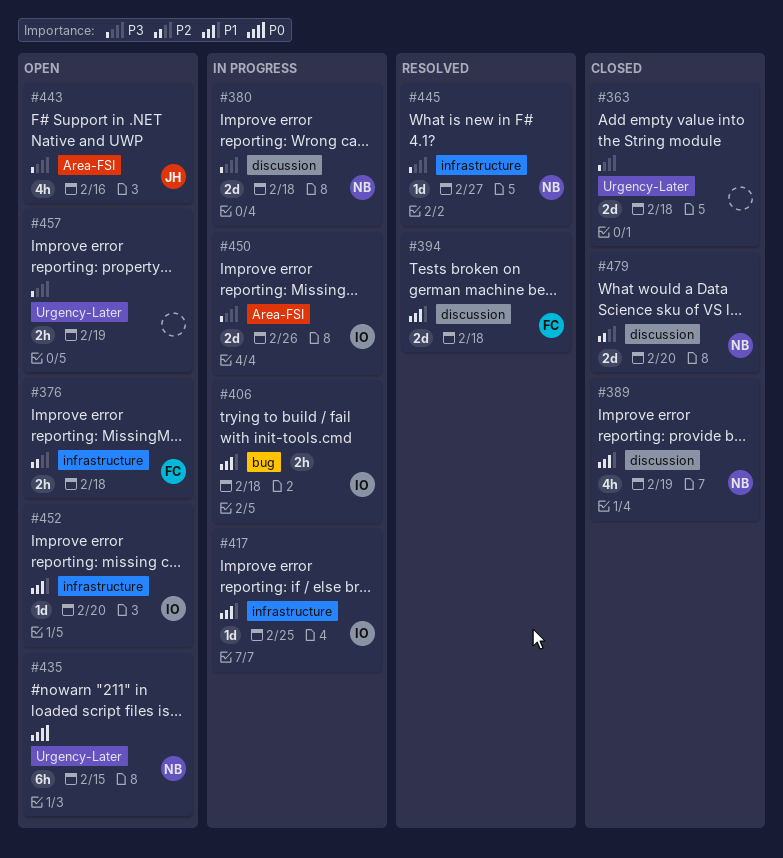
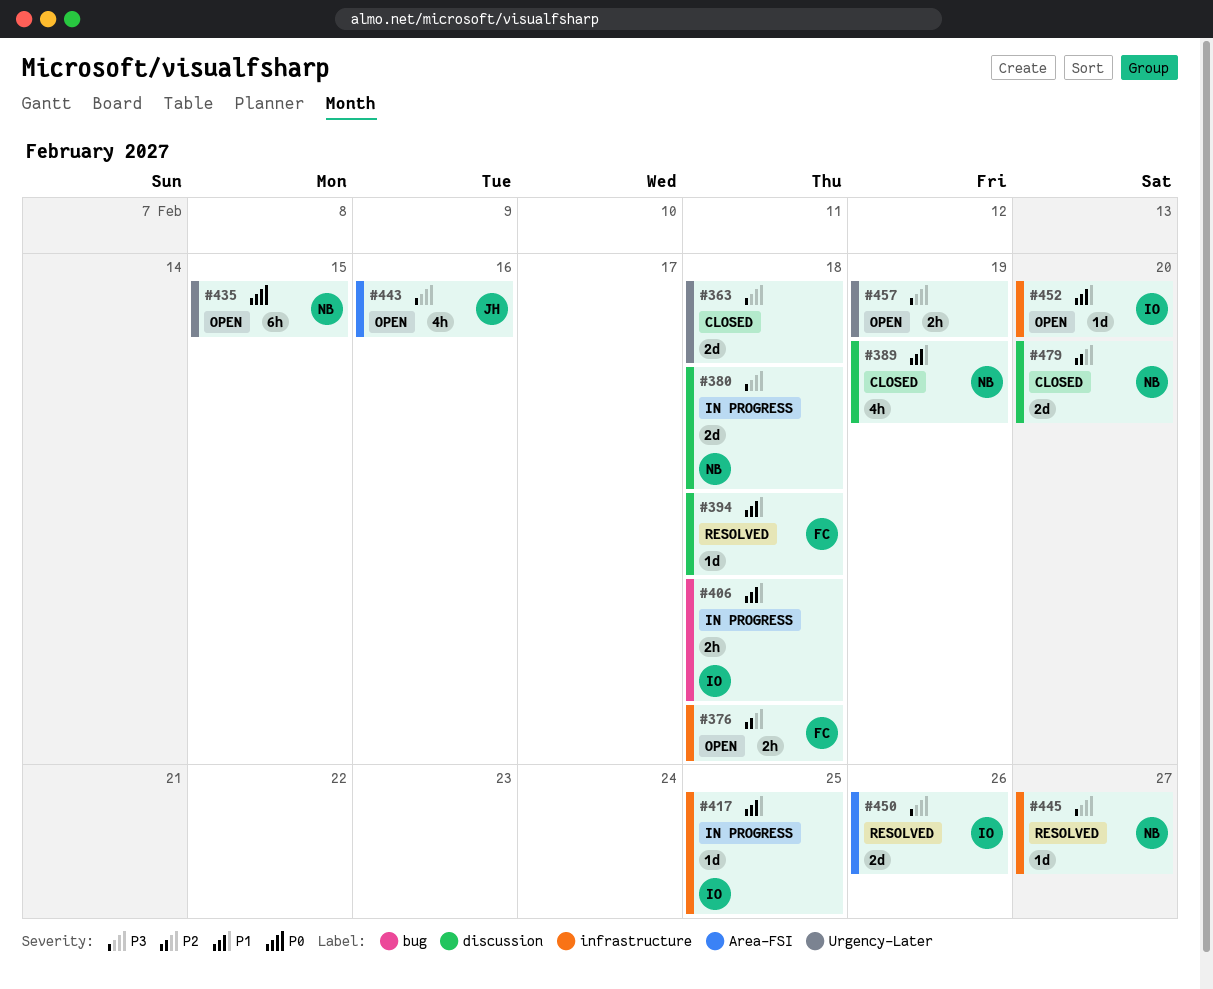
#394, estimate: 2d -> 1d
#450, status: In progress -> Resolved

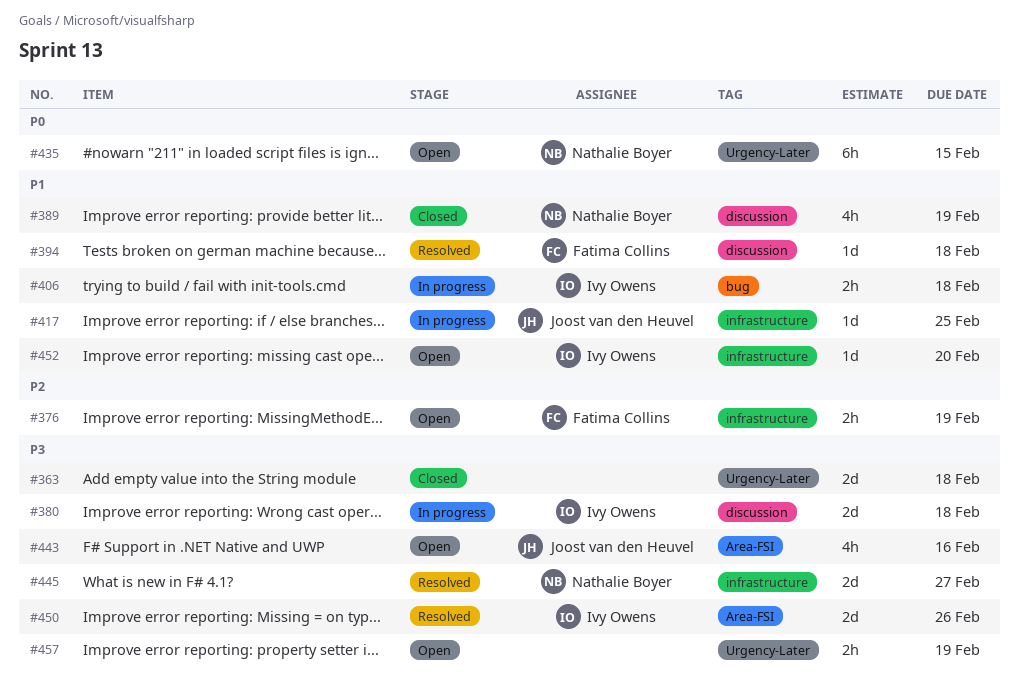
#376, due: Feb 18 -> Feb 19
#380, owner: Nathalie Boyer -> Ivy Owens
#417, owner: Ivy Owens -> Joost van den Heuvel
#445, estimate: 1d -> 2d
#479: present -> none

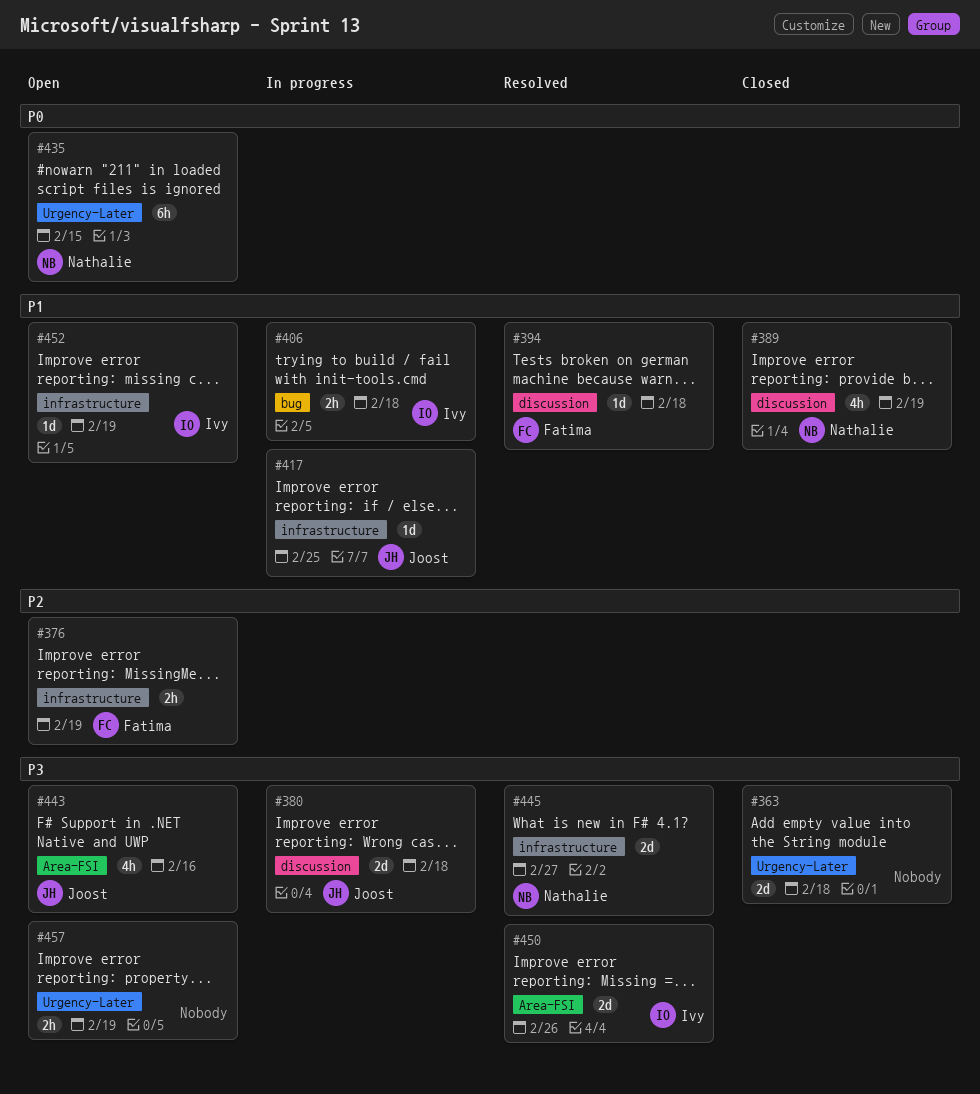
#380, owner: Ivy Owens -> Joost van den Heuvel
#452, due: Feb 20 -> Feb 19

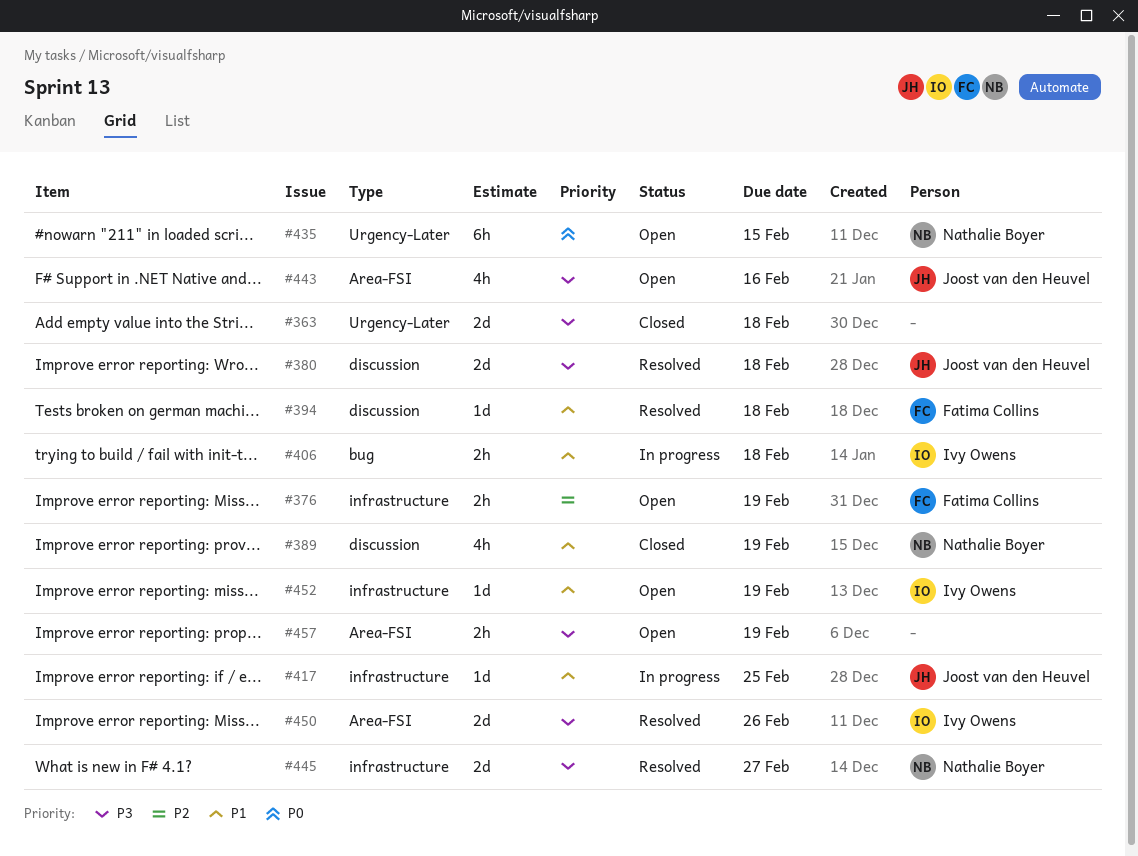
#380, status: In progress -> Resolved
#457, label: Urgency-Later -> Area-FSI

